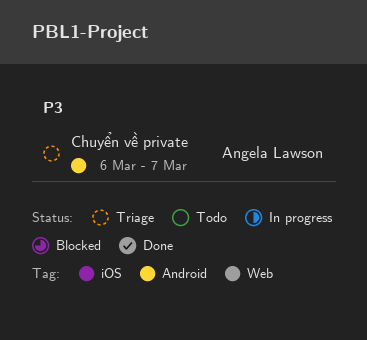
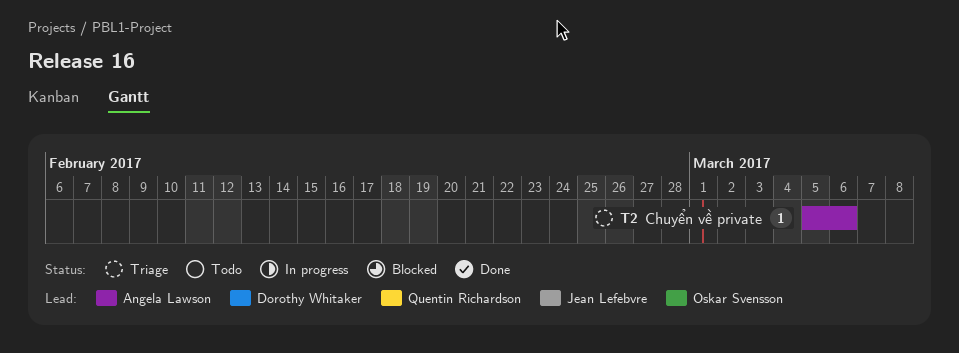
Chuyển về private, start: Mar 6 -> Mar 5
Chuyển về private, due: Mar 7 -> Mar 6

